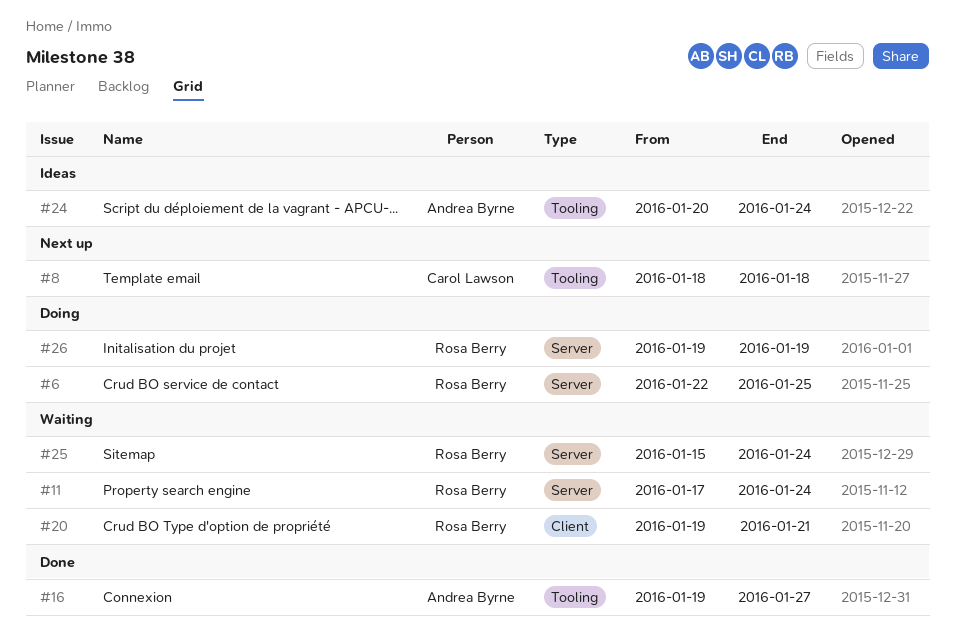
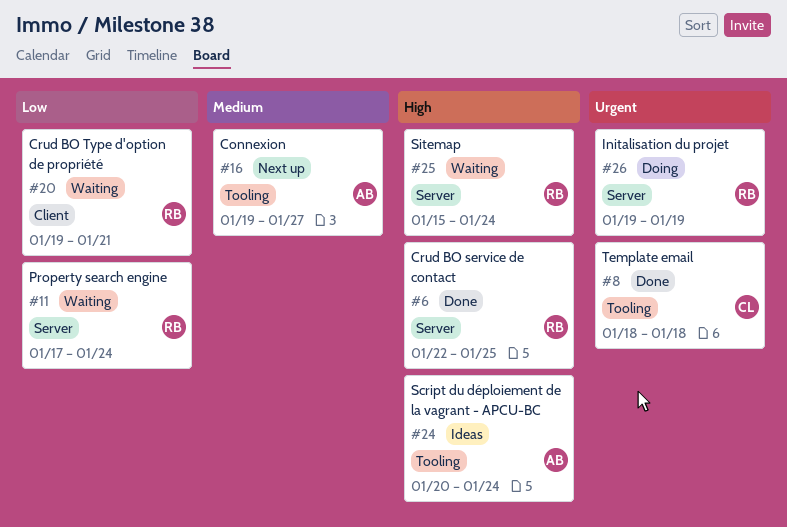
#6, status: Doing -> Done
#8, status: Next up -> Done
#16, status: Done -> Next up

